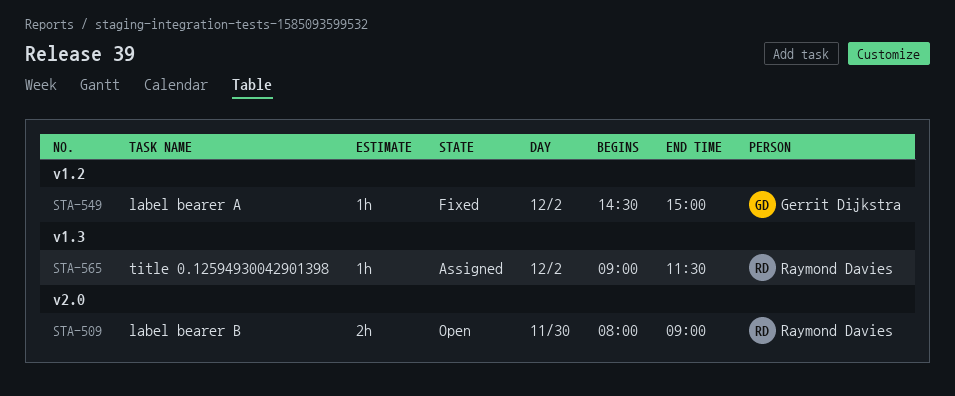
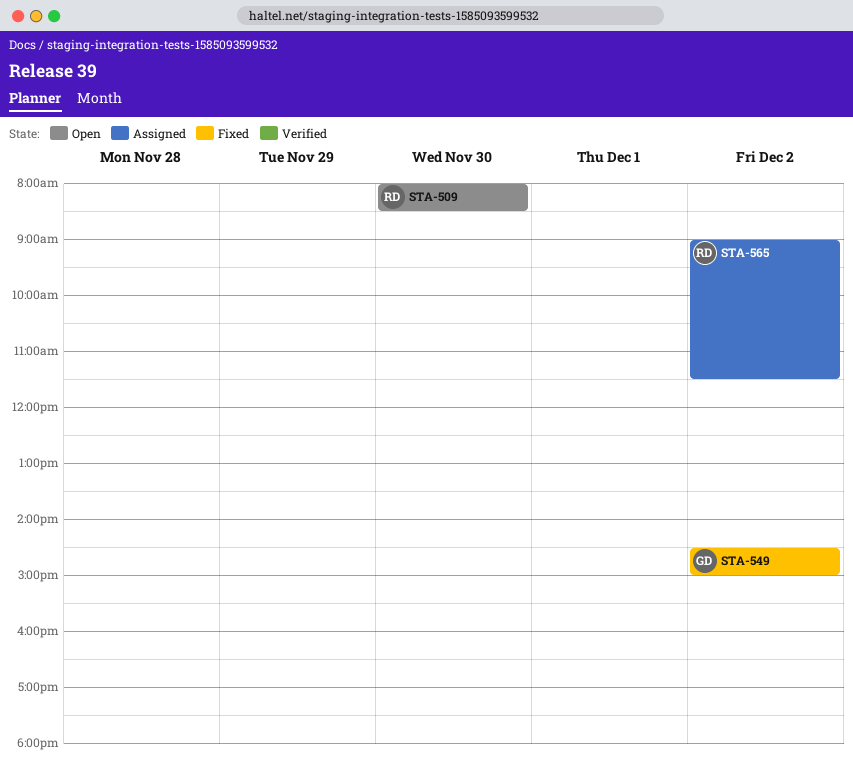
STA-509, ends: 09:00 -> 08:30

